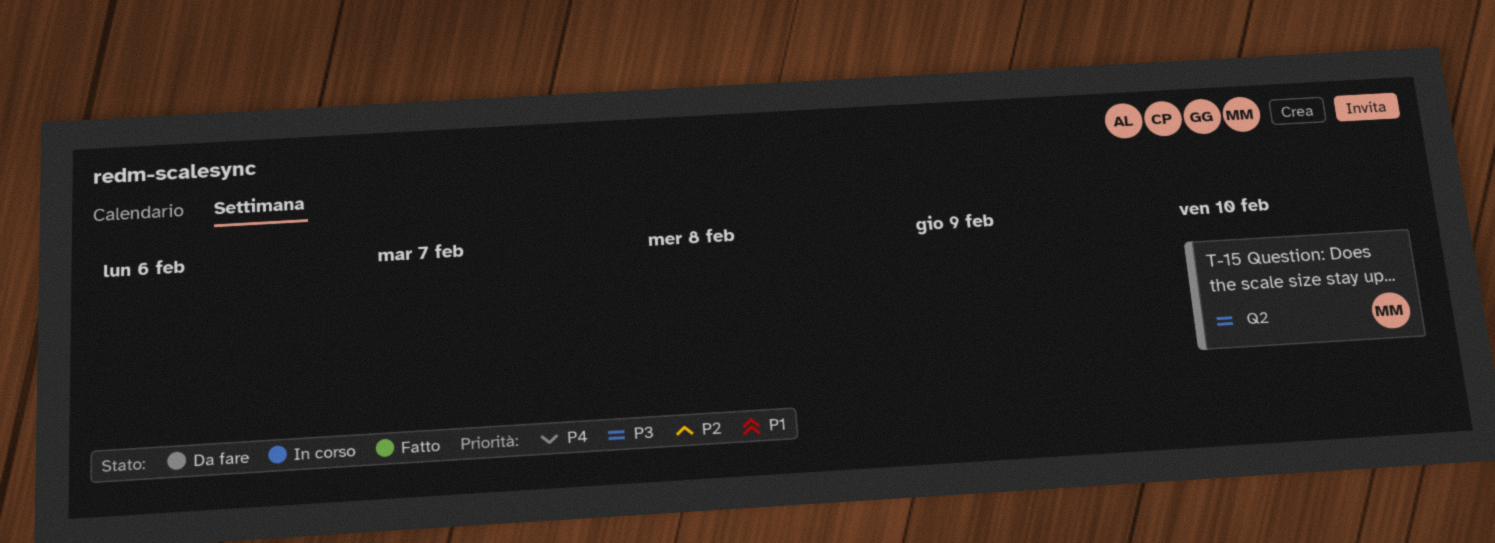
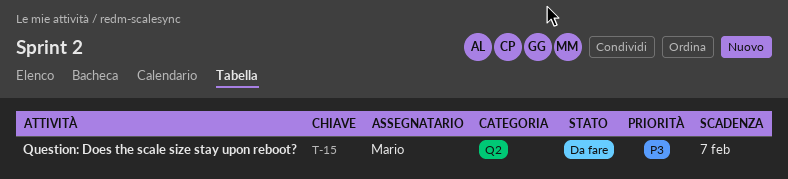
T-15, due: Feb 10 -> Feb 7

